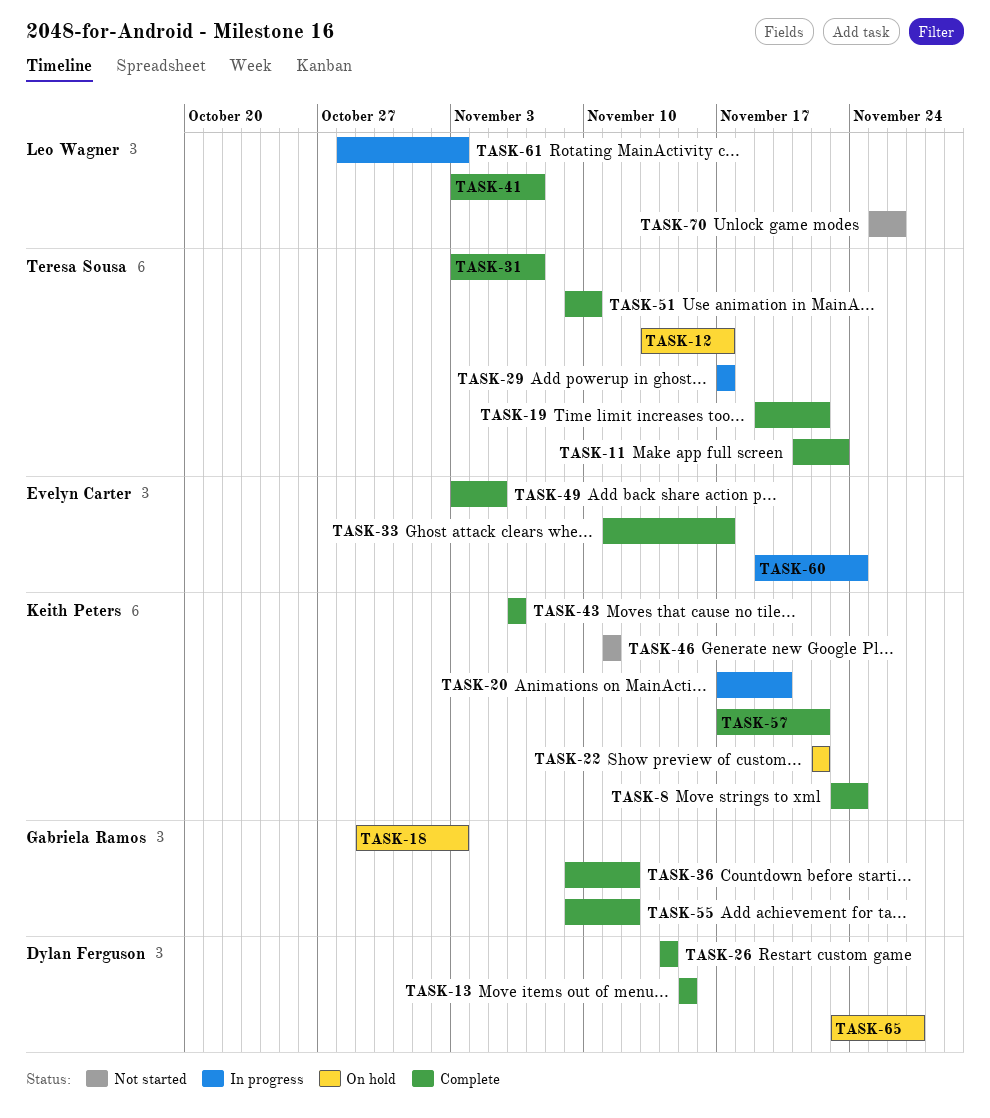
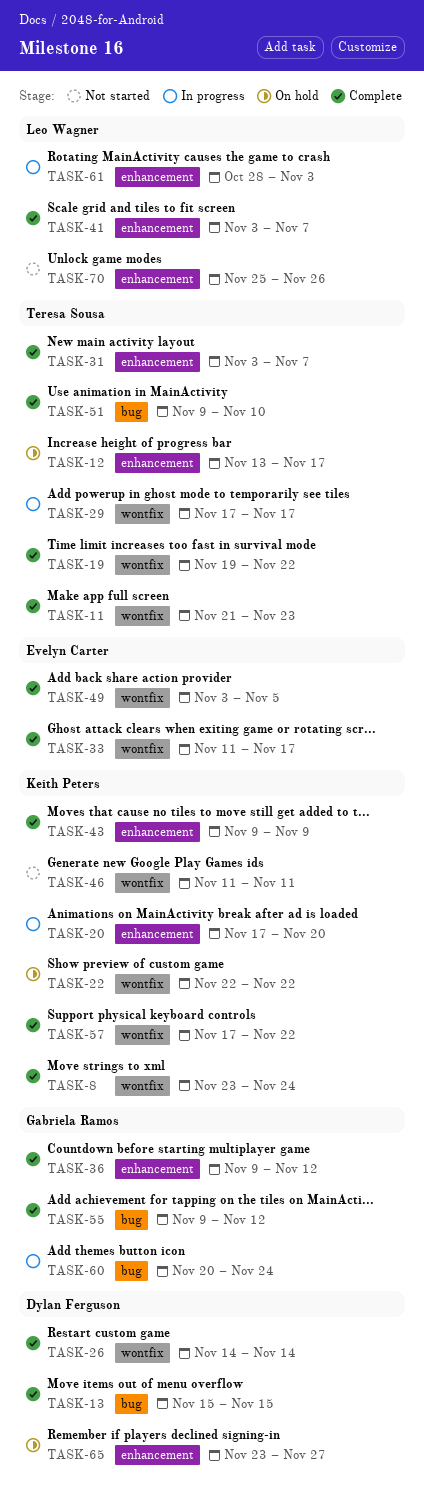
TASK-18: present -> none
TASK-43, start: Nov 6 -> Nov 9
TASK-43, due: Nov 6 -> Nov 9
TASK-60, owner: Evelyn Carter -> Gabriela Ramos
TASK-60, start: Nov 19 -> Nov 20

